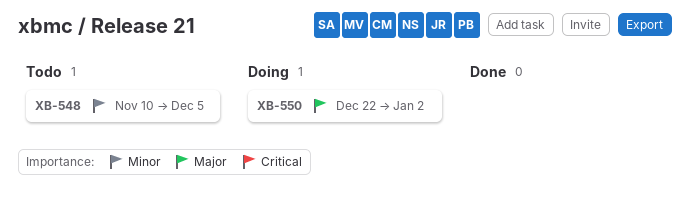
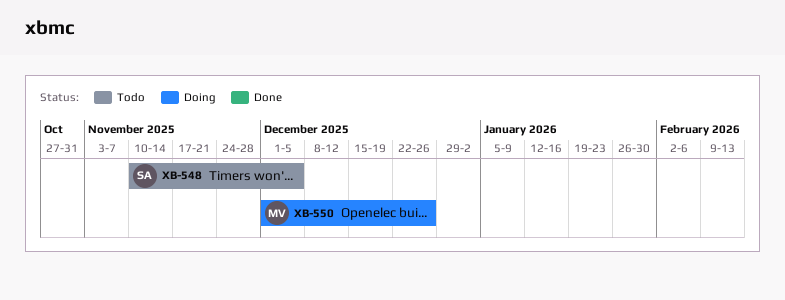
XB-550, start: Dec 22 -> Dec 1
XB-550, due: Jan 2 -> Dec 26

